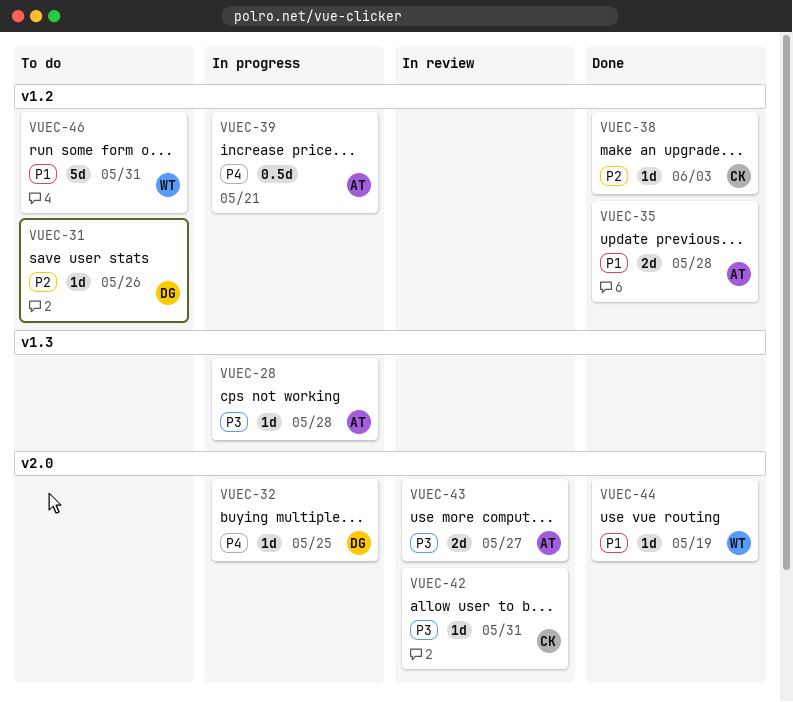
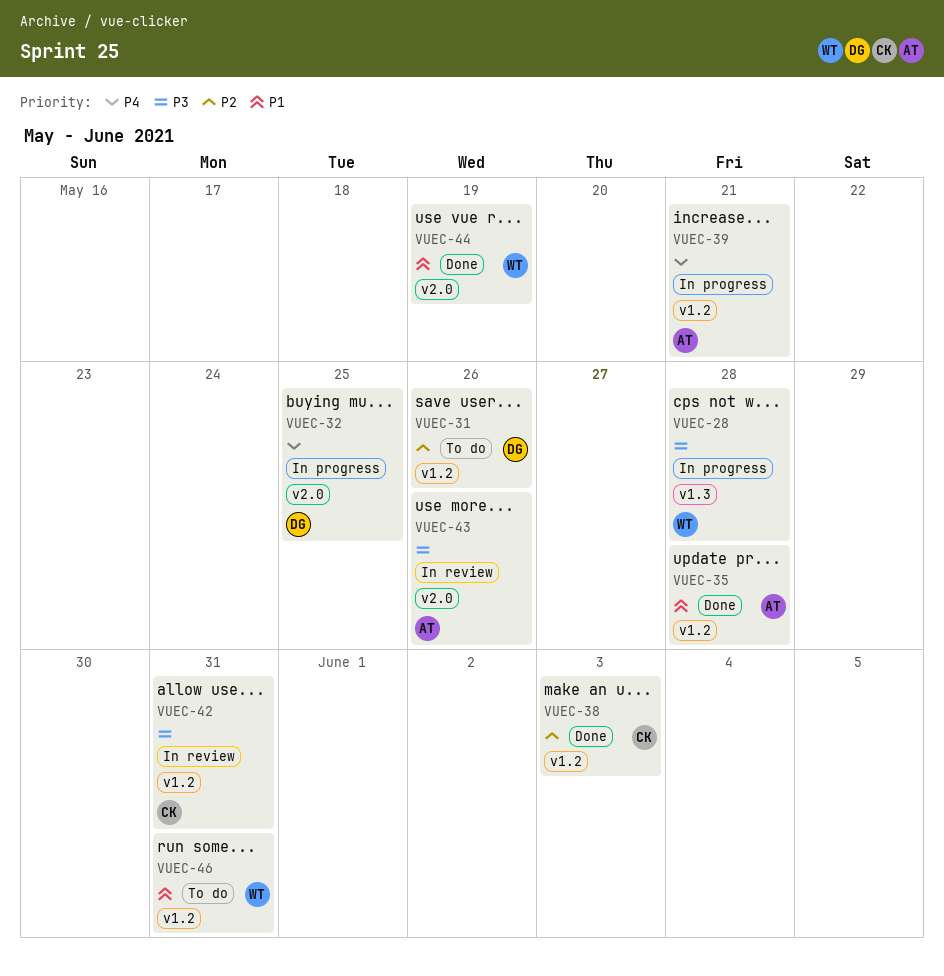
VUEC-28, owner: AT -> WT
VUEC-42, label: v2.0 -> v1.2
VUEC-43, due: May 27 -> May 26

